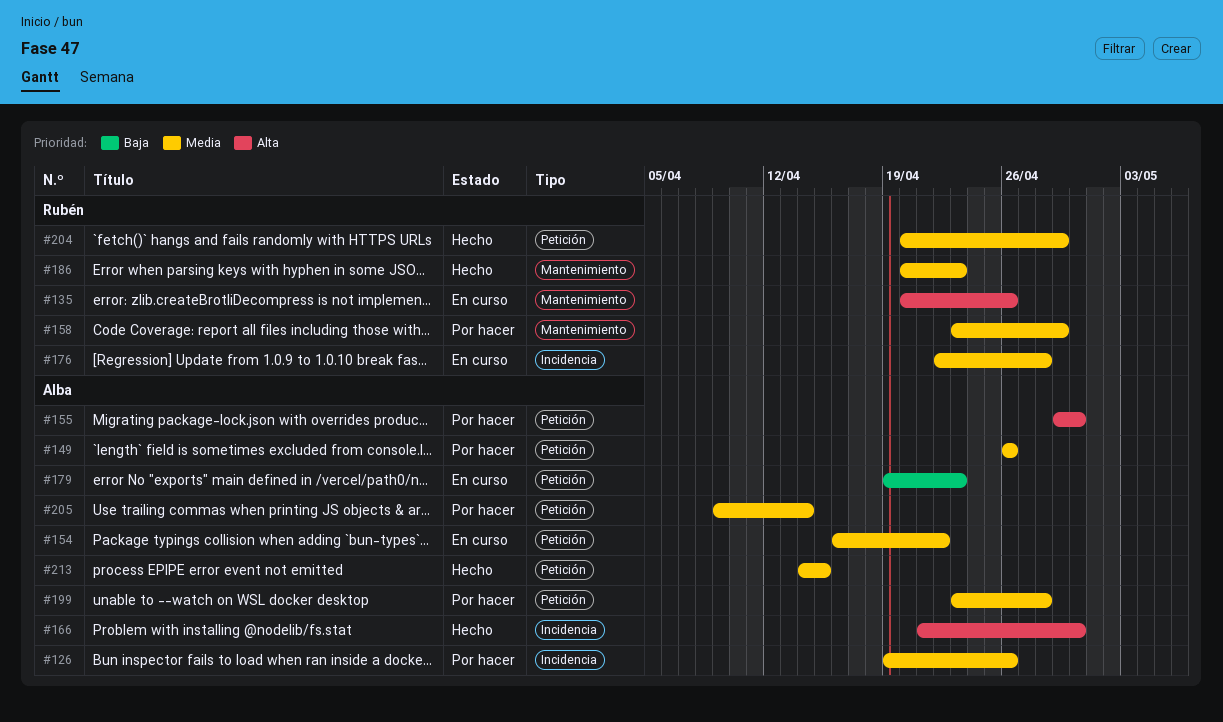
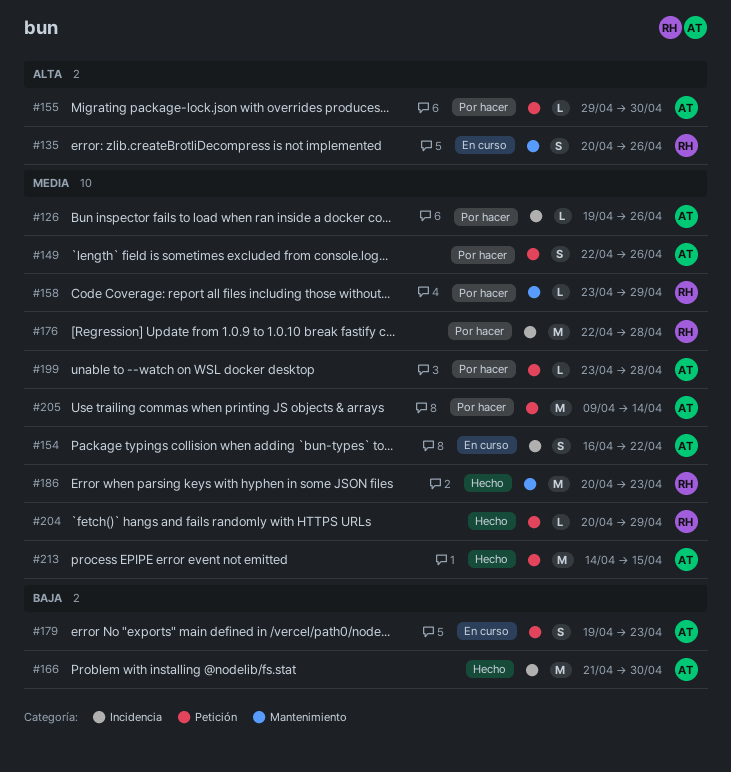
#149, start: Apr 26 -> Apr 22
#154, label: Petición -> Incidencia
#166, priority: Alta -> Baja
#176, status: En curso -> Por hacer

